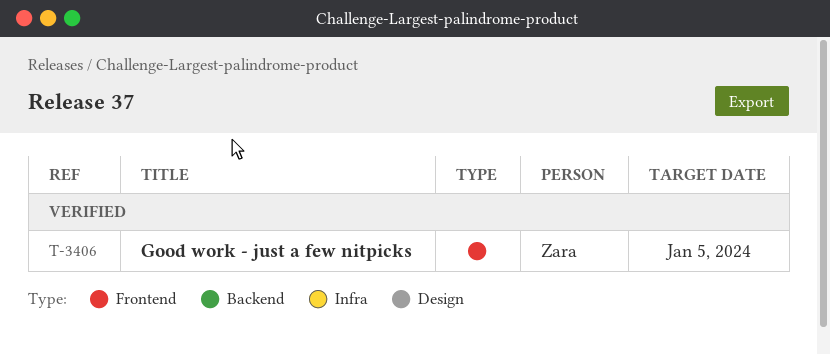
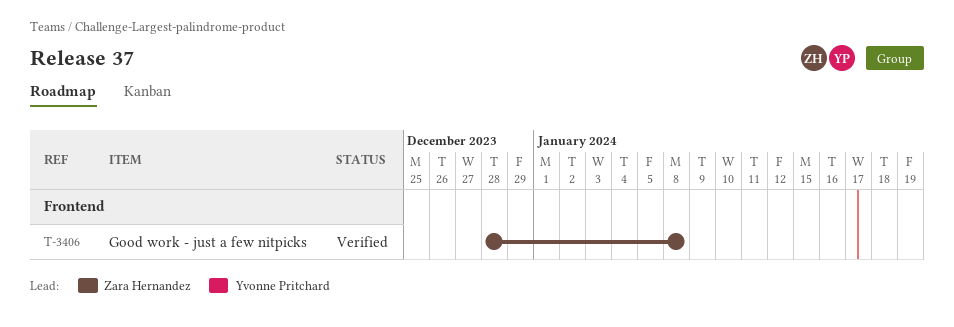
T-3406, due: Jan 5 -> Jan 8

